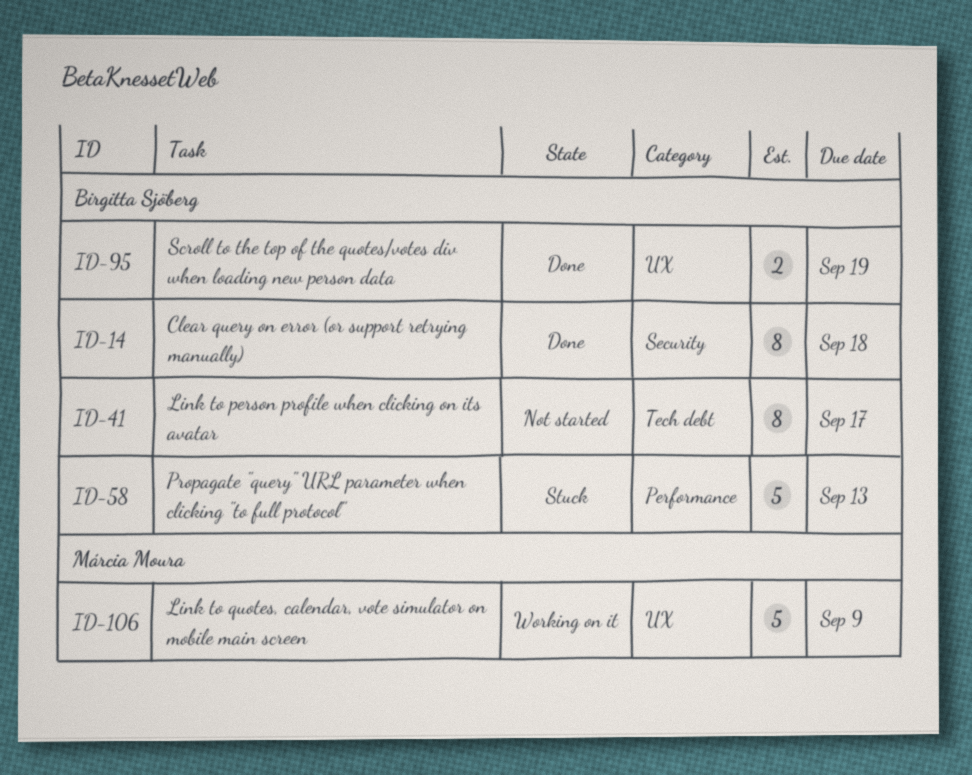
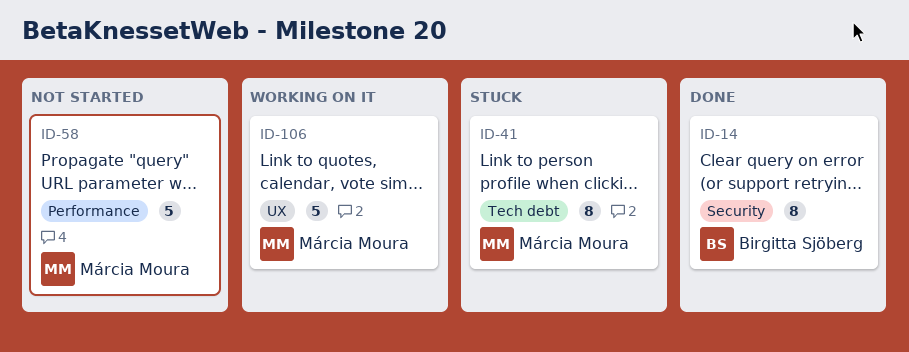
ID-41, status: Not started -> Stuck
ID-41, owner: Birgitta Sjöberg -> Márcia Moura
ID-58, status: Stuck -> Not started
ID-58, owner: Birgitta Sjöberg -> Márcia Moura
ID-95: present -> none

